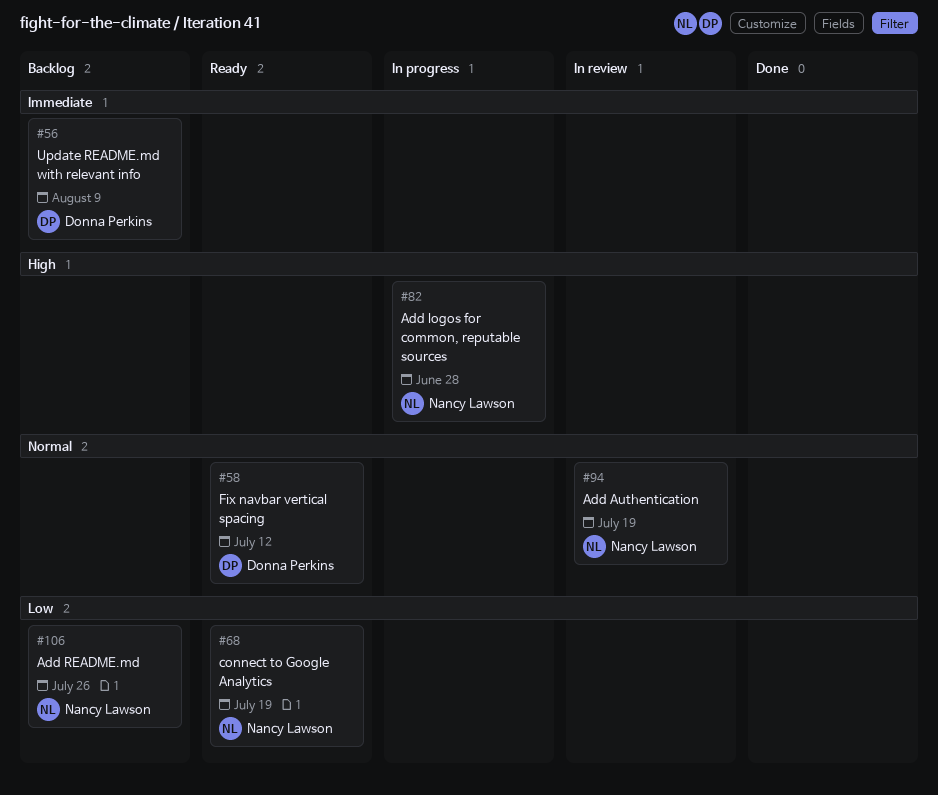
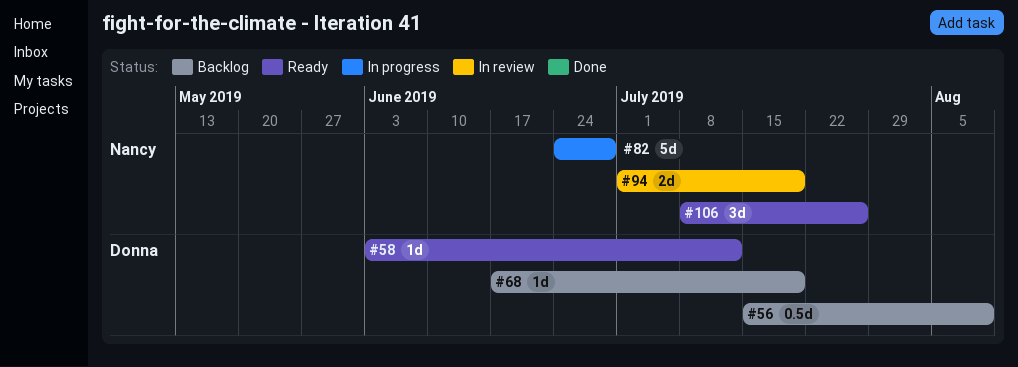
#68, status: Ready -> Backlog
#68, owner: Nancy Lawson -> Donna Perkins
#106, status: Backlog -> Ready

